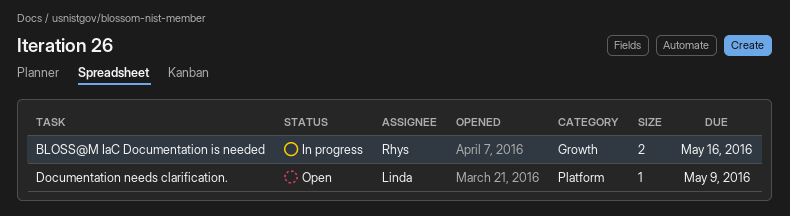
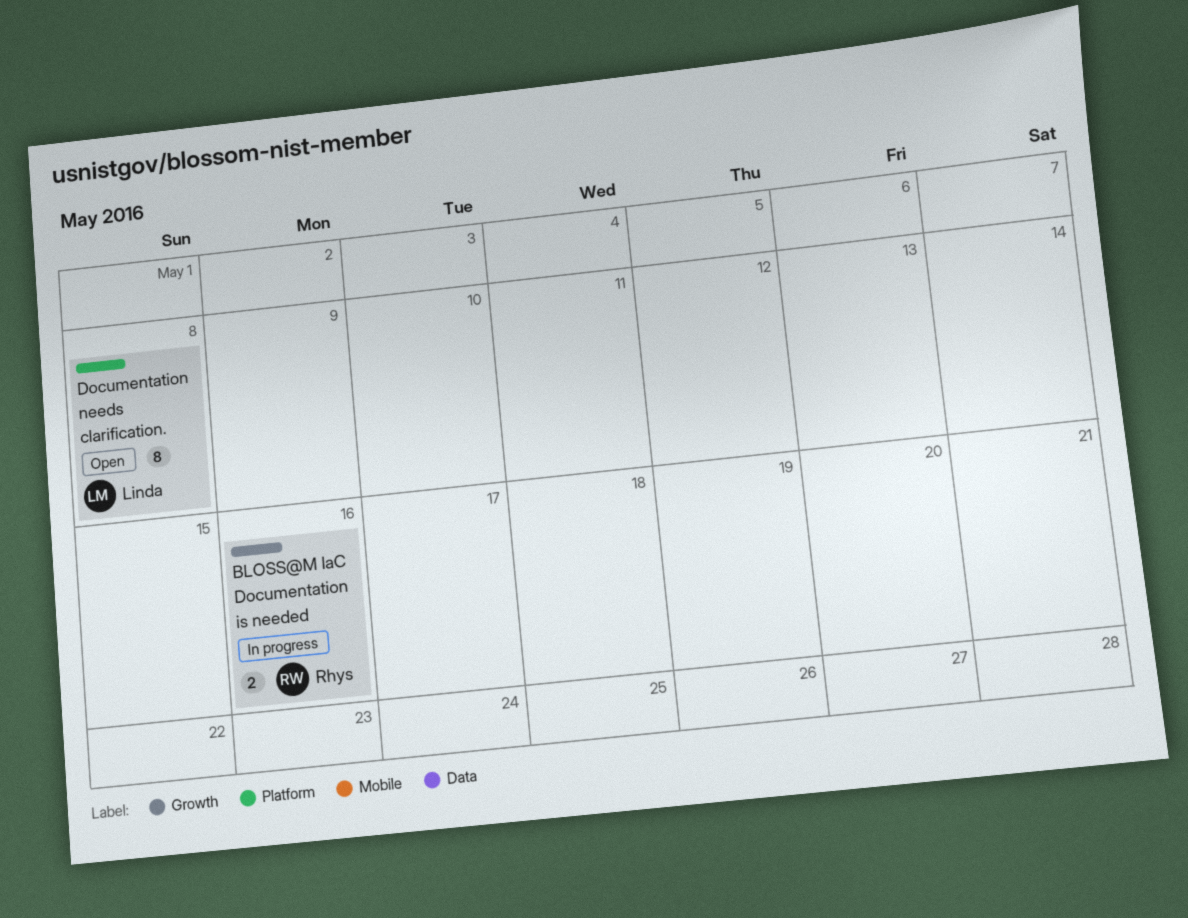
Documentation needs clarification., estimate: 1 -> 8
Documentation needs clarification., due: May 9 -> May 8

